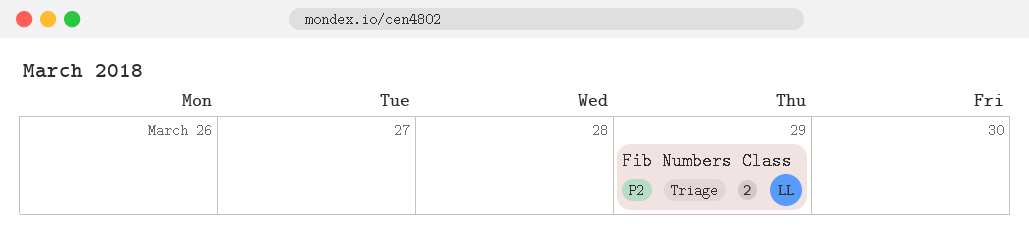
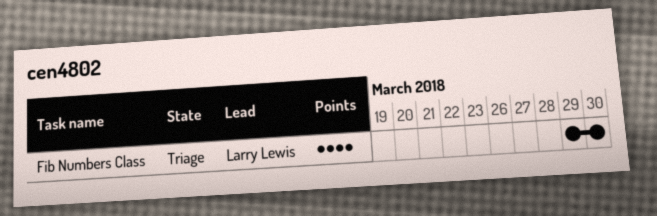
Fib Numbers Class, estimate: 2 -> 4
Fib Numbers Class, due: Mar 29 -> Mar 30

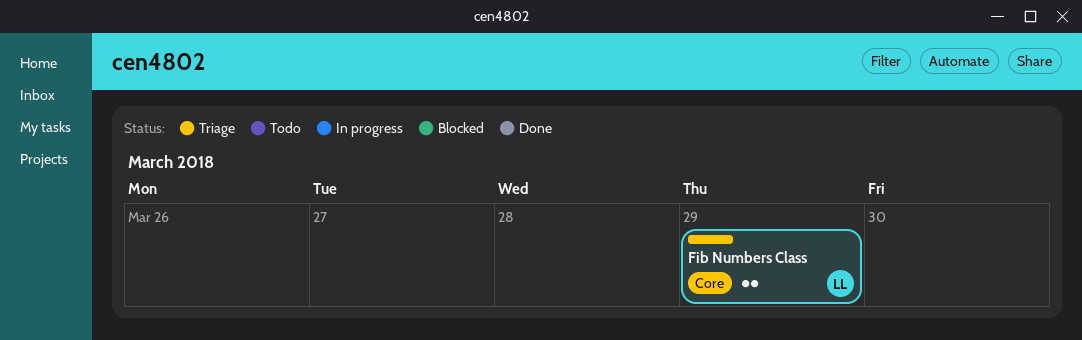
Fib Numbers Class, estimate: 4 -> 2
Fib Numbers Class, due: Mar 30 -> Mar 29

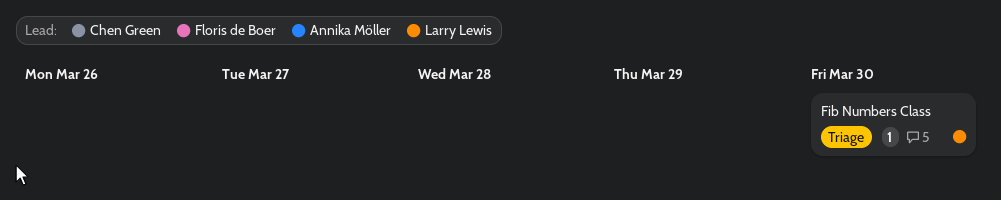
Fib Numbers Class, estimate: 2 -> 1
Fib Numbers Class, due: Mar 29 -> Mar 30

